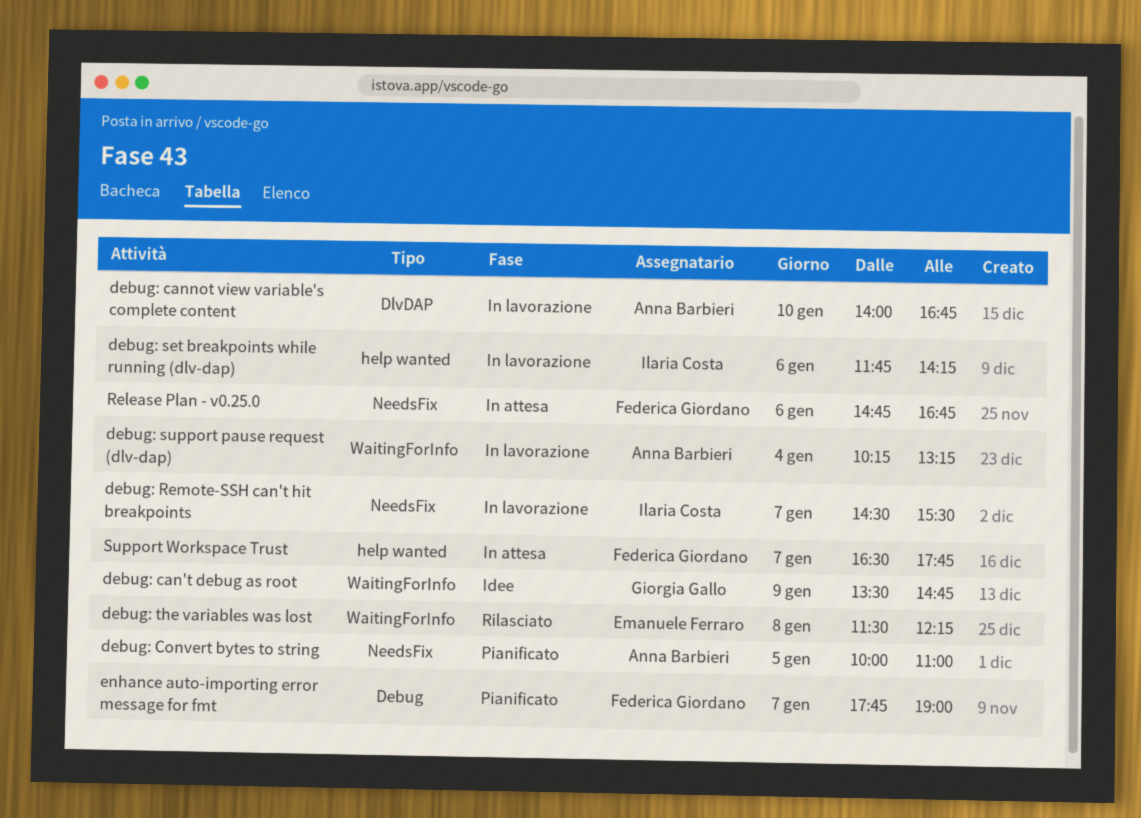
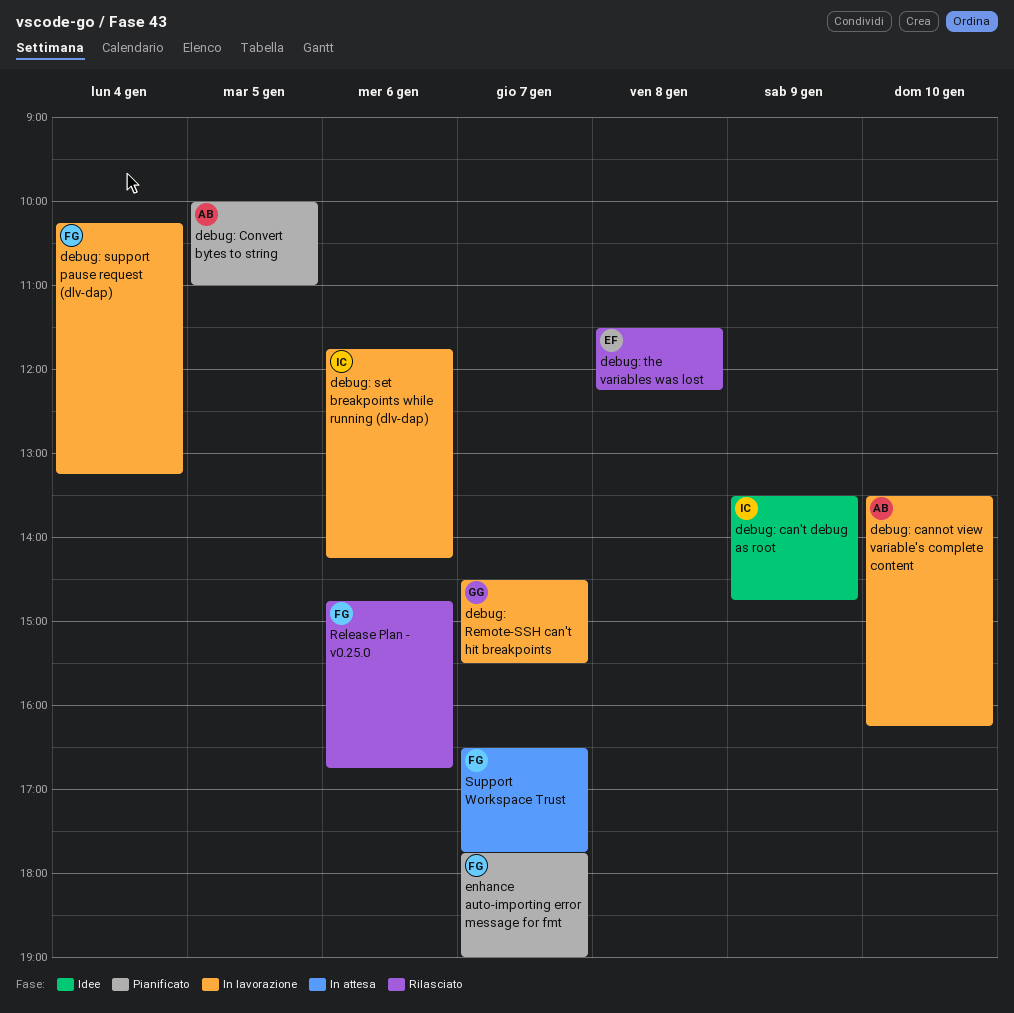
debug: can't debug as root, owner: Giorgia Gallo -> Ilaria Costa
debug: cannot view variable's complete content, begins: 14:00 -> 13:30
debug: cannot view variable's complete content, ends: 16:45 -> 16:15
debug: Remote-SSH can't hit breakpoints, owner: Ilaria Costa -> Giorgia Gallo
debug: support pause request (dlv-dap), owner: Anna Barbieri -> Federica Giordano
Release Plan - v0.25.0, status: In attesa -> Rilasciato

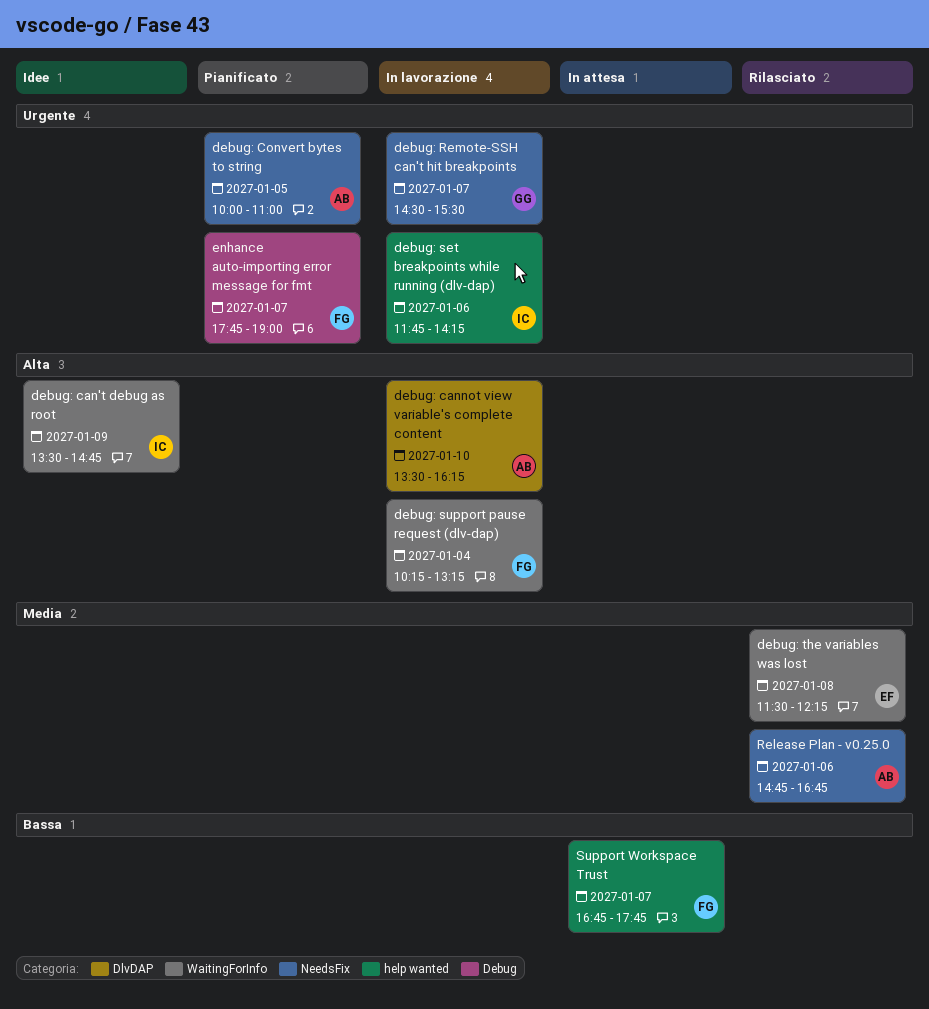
Release Plan - v0.25.0, owner: FG -> AB
Support Workspace Trust, begins: 16:30 -> 16:45

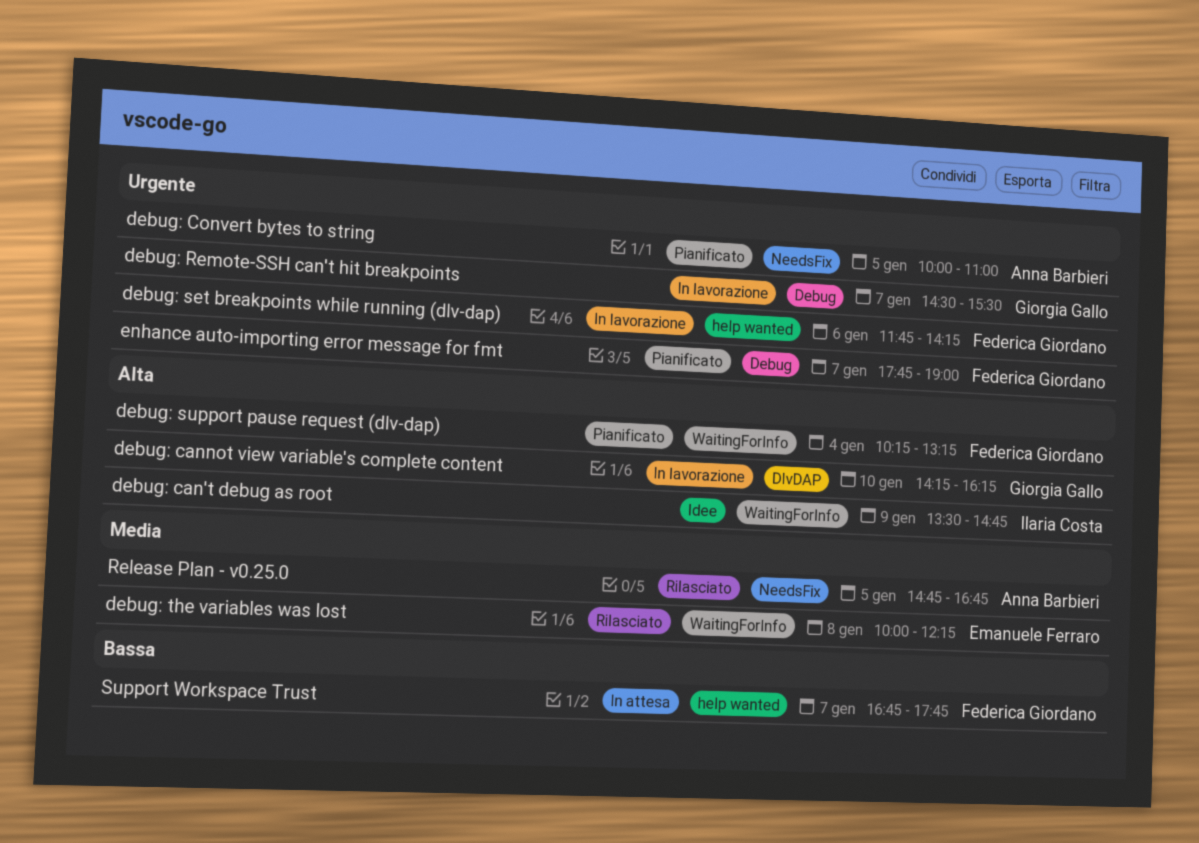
debug: cannot view variable's complete content, owner: Anna Barbieri -> Giorgia Gallo
debug: cannot view variable's complete content, begins: 13:30 -> 14:15
debug: Remote-SSH can't hit breakpoints, label: NeedsFix -> Debug
debug: set breakpoints while running (dlv-dap), owner: Ilaria Costa -> Federica Giordano
debug: support pause request (dlv-dap), status: In lavorazione -> Pianificato
debug: the variables was lost, begins: 11:30 -> 10:00
Release Plan - v0.25.0, day: Jan 6 -> Jan 5

